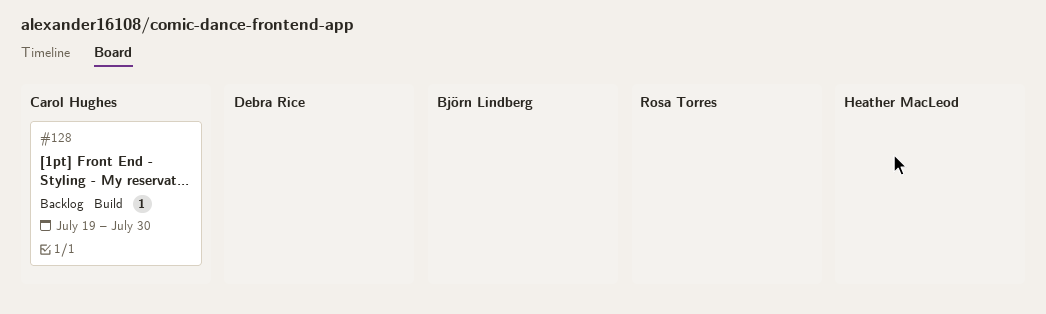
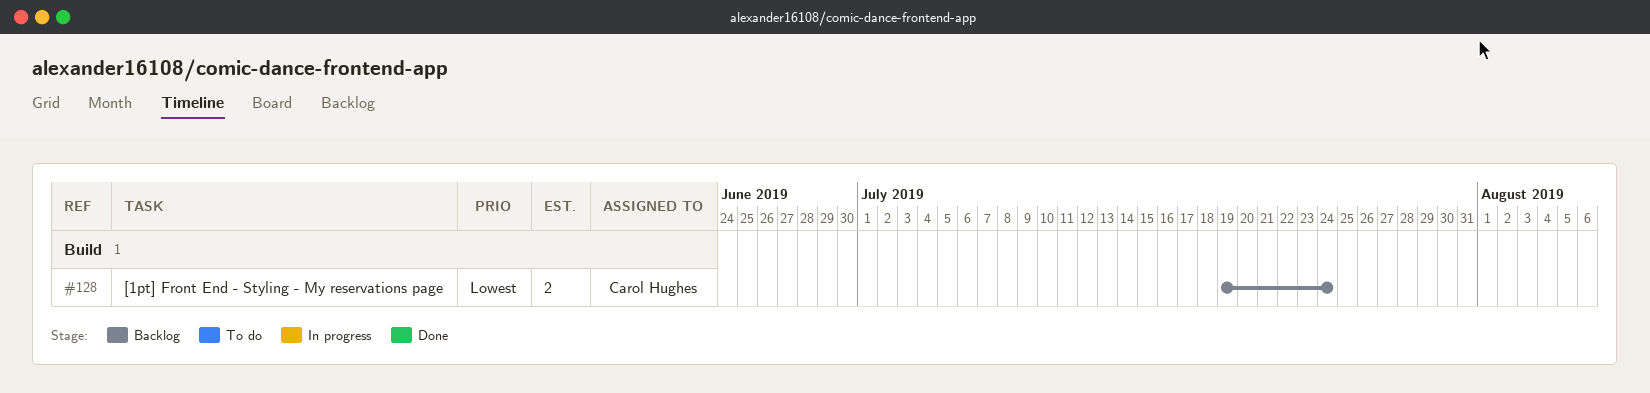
#128, estimate: 1 -> 2
#128, due: Jul 30 -> Jul 24

